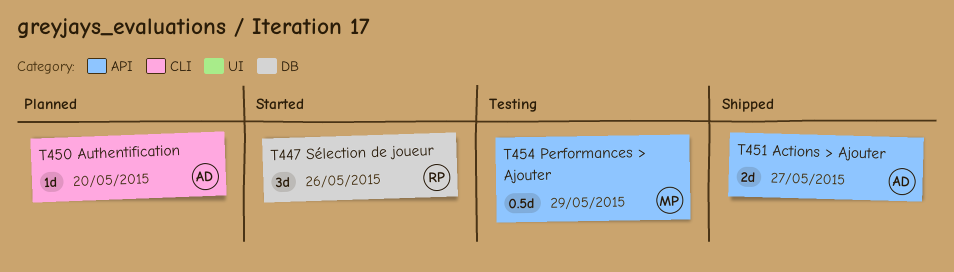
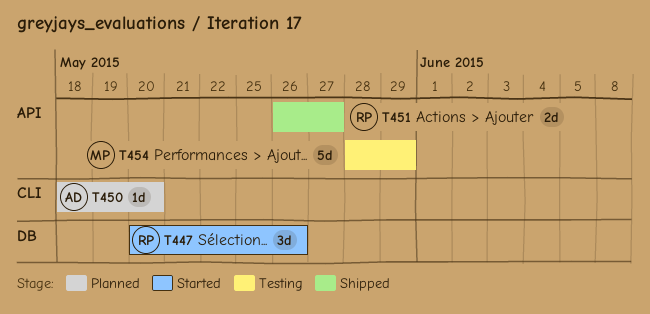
T451, owner: AD -> RP
T454, estimate: 0.5d -> 5d

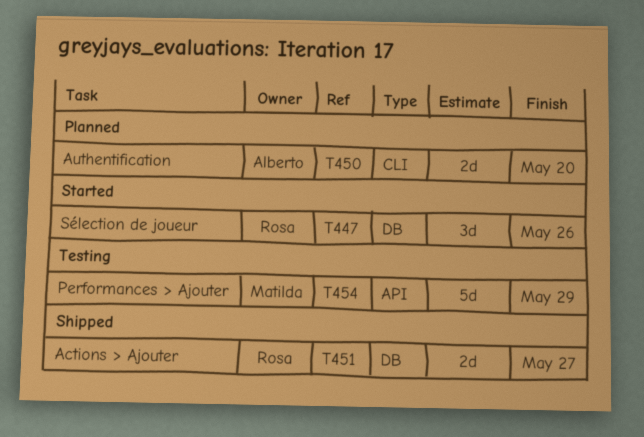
T450, estimate: 1d -> 2d
T451, label: API -> DB

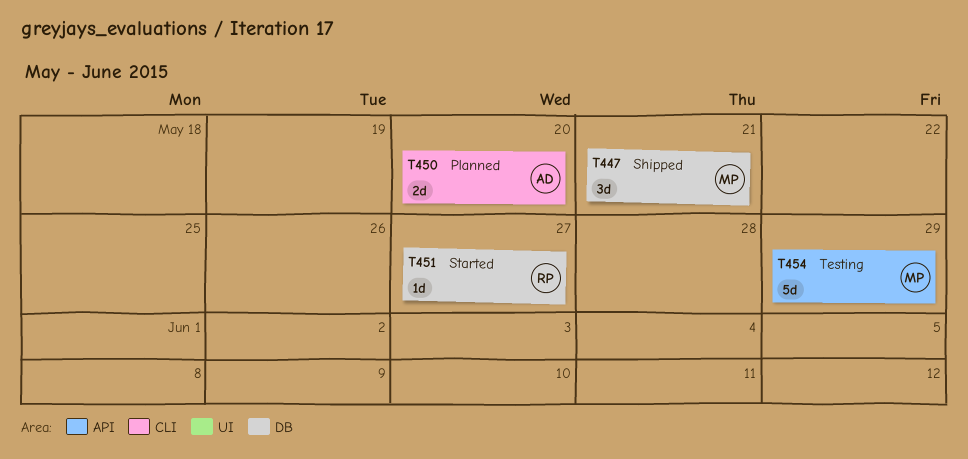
T447, status: Started -> Shipped
T447, owner: Rosa -> Matilda
T447, due: May 26 -> May 21
T451, status: Shipped -> Started
T451, estimate: 2d -> 1d

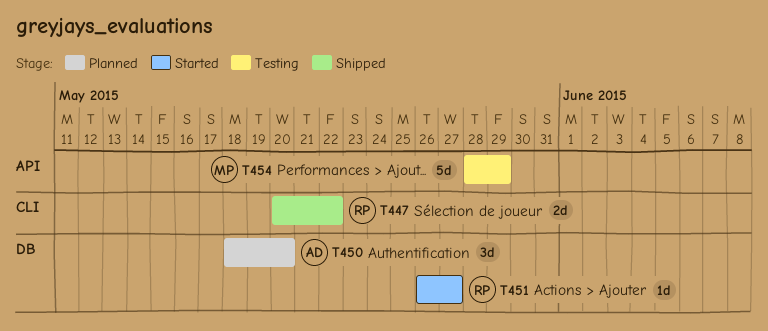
T447, owner: MP -> RP
T447, label: DB -> CLI
T447, estimate: 3d -> 2d
T447, due: May 21 -> May 22
T450, label: CLI -> DB
T450, estimate: 2d -> 3d

